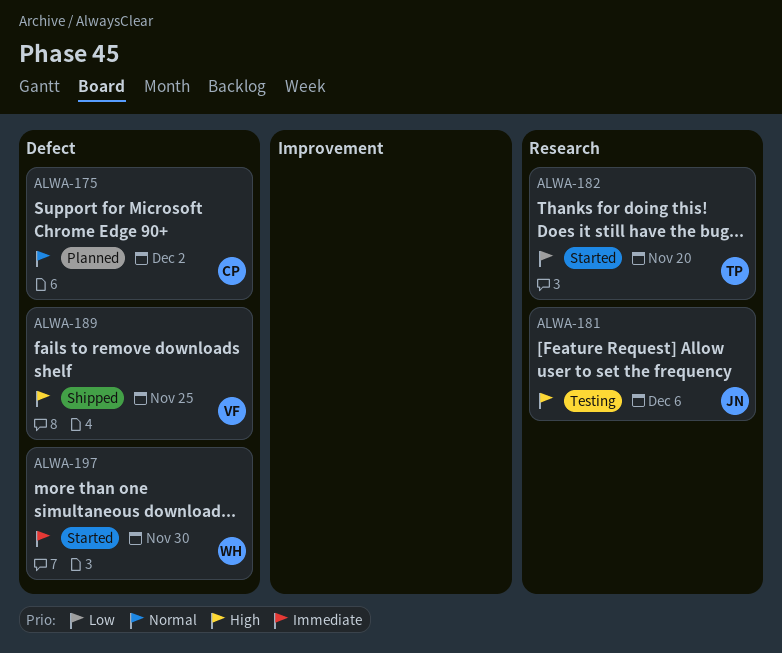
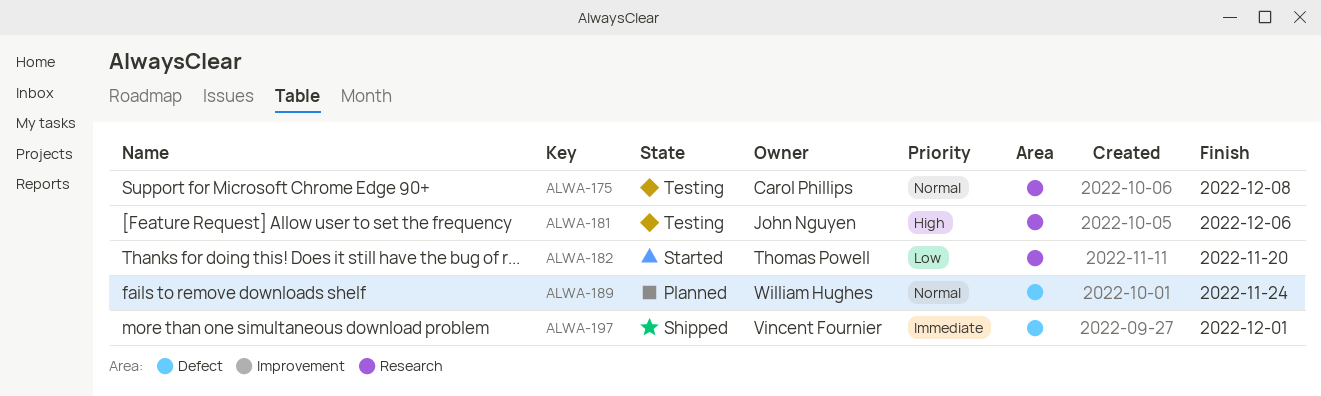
ALWA-175, status: Planned -> Testing
ALWA-175, label: Defect -> Research
ALWA-175, due: Dec 2 -> Dec 8
ALWA-189, status: Shipped -> Planned
ALWA-189, owner: Vincent Fournier -> William Hughes
ALWA-189, priority: High -> Normal
ALWA-189, due: Nov 25 -> Nov 24
ALWA-197, status: Started -> Shipped
ALWA-197, owner: William Hughes -> Vincent Fournier
ALWA-197, due: Nov 30 -> Dec 1

